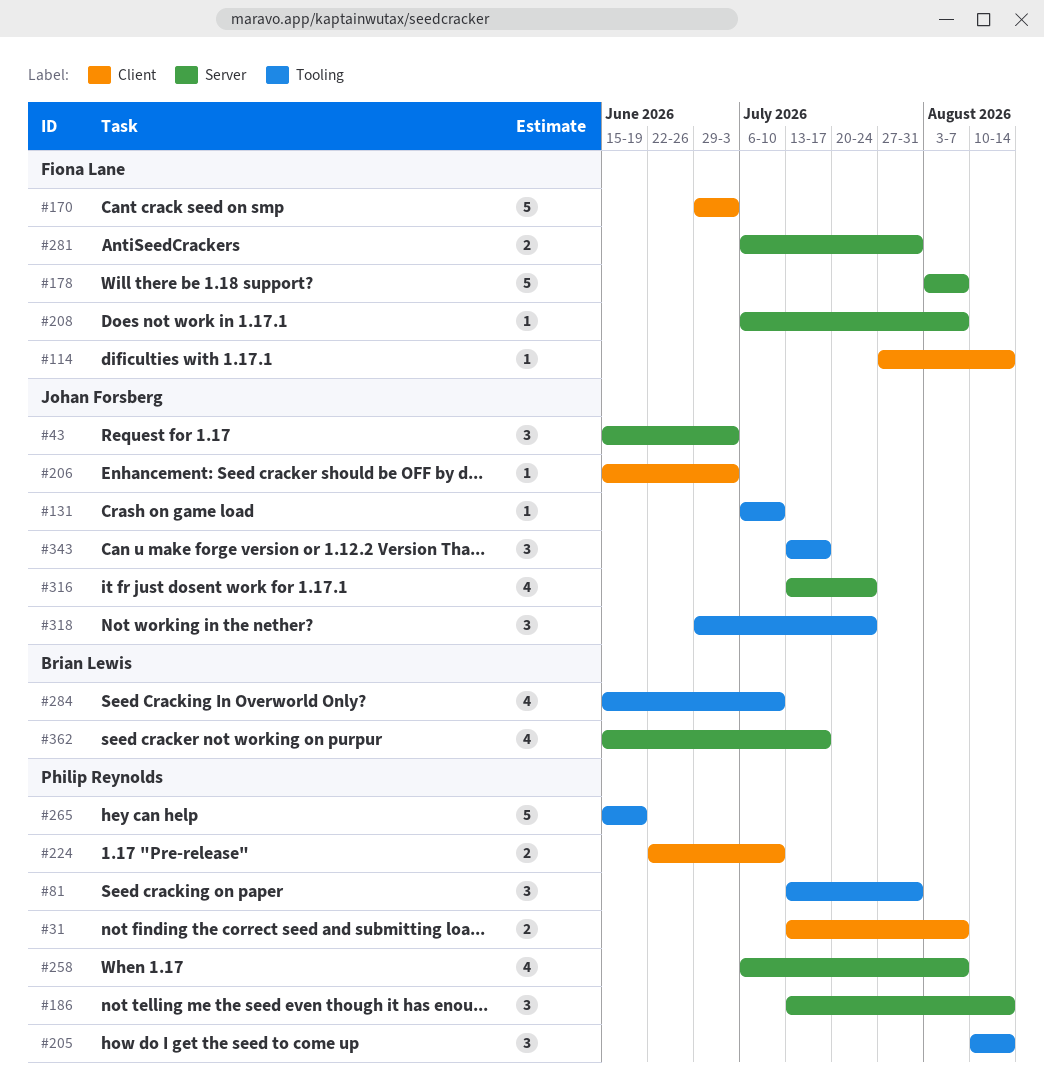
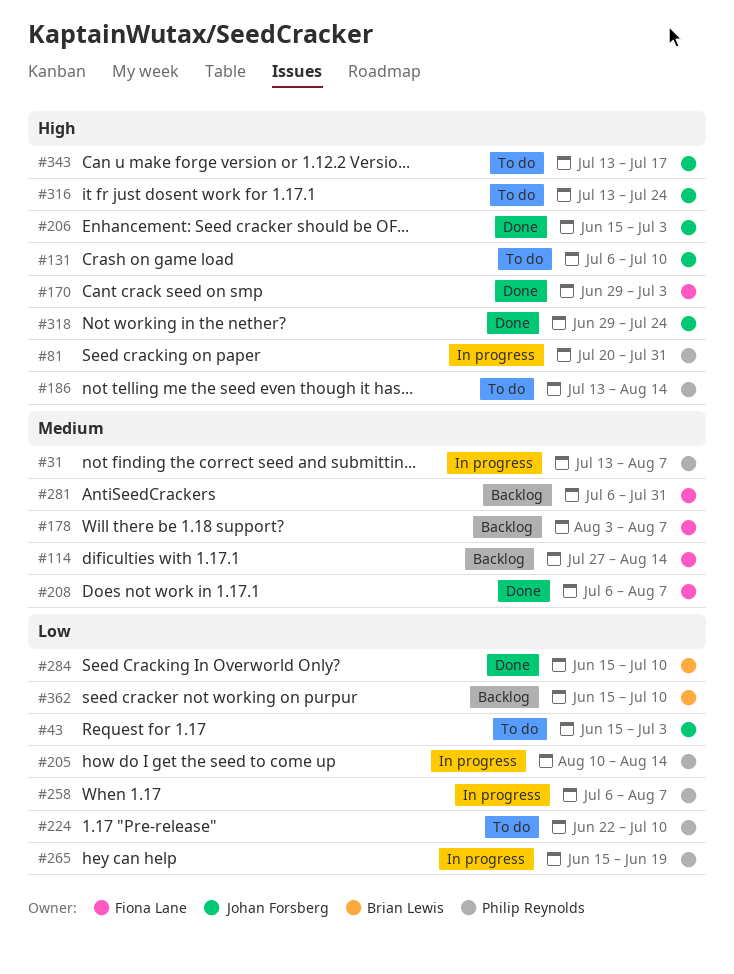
#81, start: Jul 13 -> Jul 20
#362, due: Jul 17 -> Jul 10

